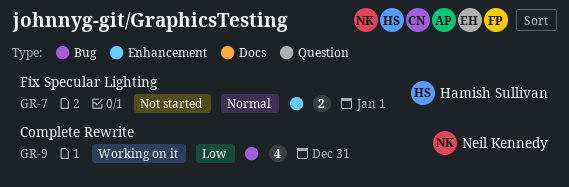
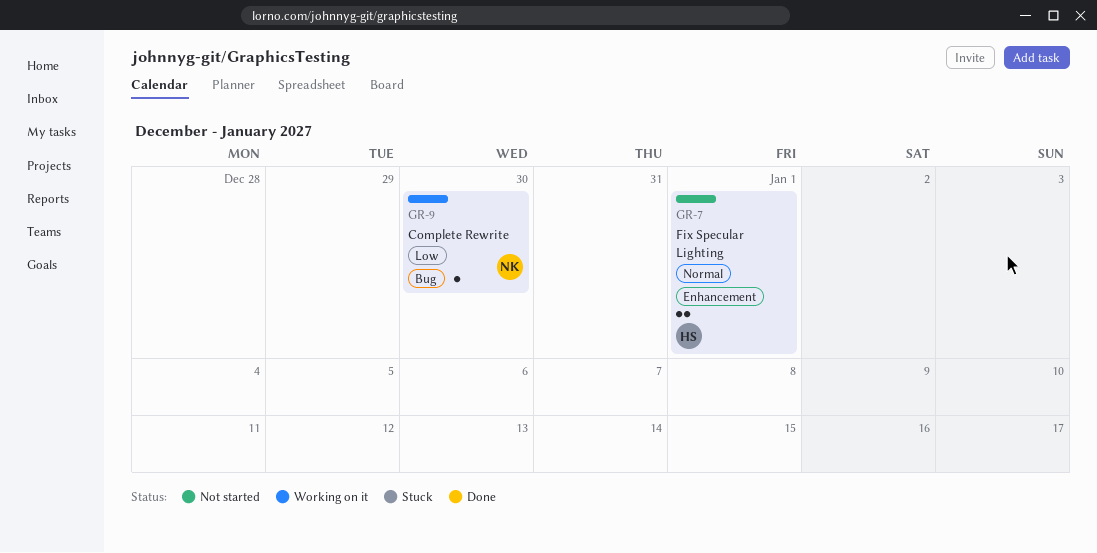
GR-9, estimate: 4 -> 1
GR-9, due: Dec 31 -> Dec 30

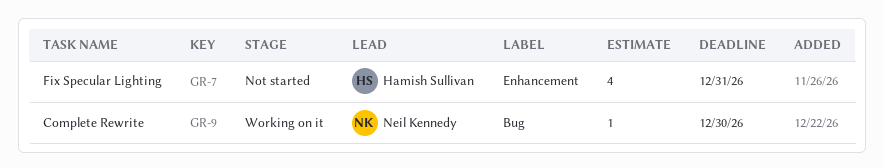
GR-7, estimate: 2 -> 4
GR-7, due: Jan 1 -> Dec 31

